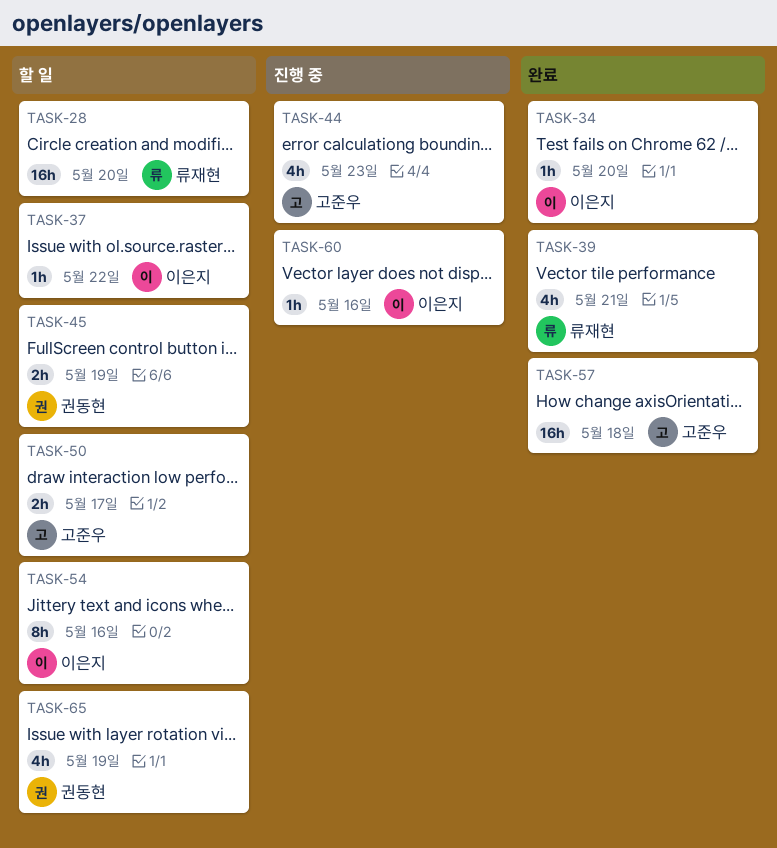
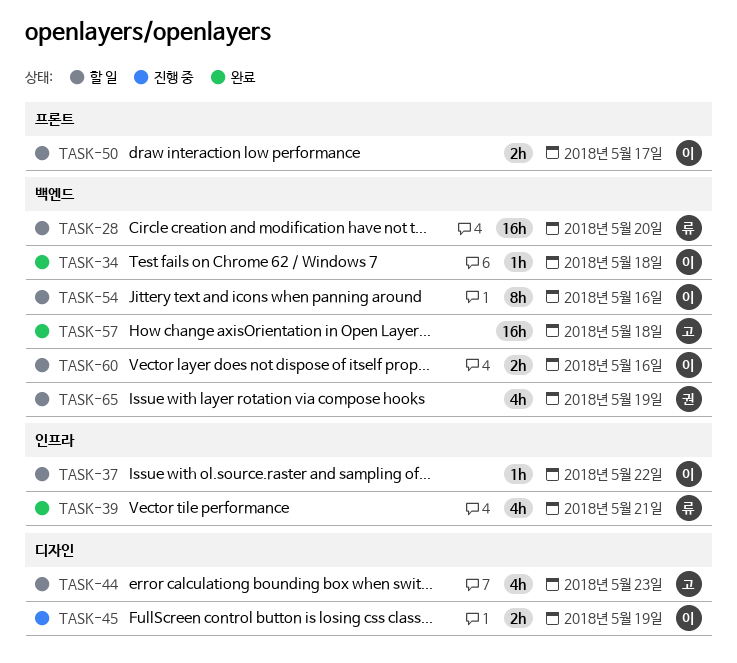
TASK-34, due: May 20 -> May 18
TASK-44, status: 진행 중 -> 할 일
TASK-45, status: 할 일 -> 진행 중
TASK-45, owner: 권동현 -> 이은지
TASK-50, owner: 고준우 -> 이은지
TASK-60, status: 진행 중 -> 할 일
TASK-60, estimate: 1h -> 2h

